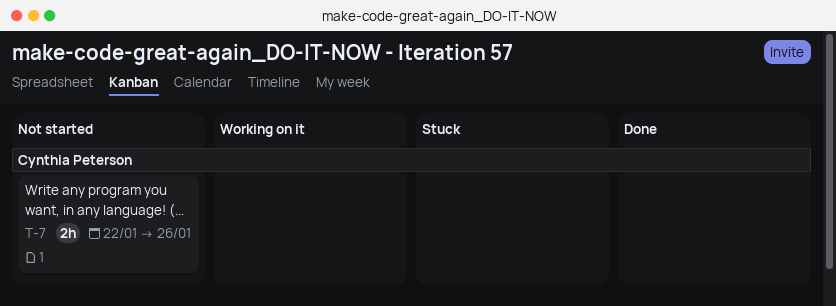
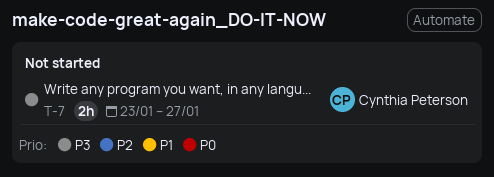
T-7, start: Jan 22 -> Jan 23
T-7, due: Jan 26 -> Jan 27

